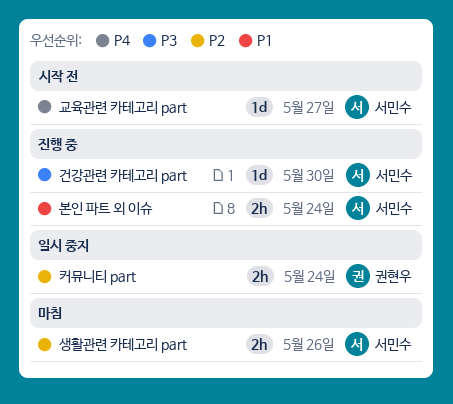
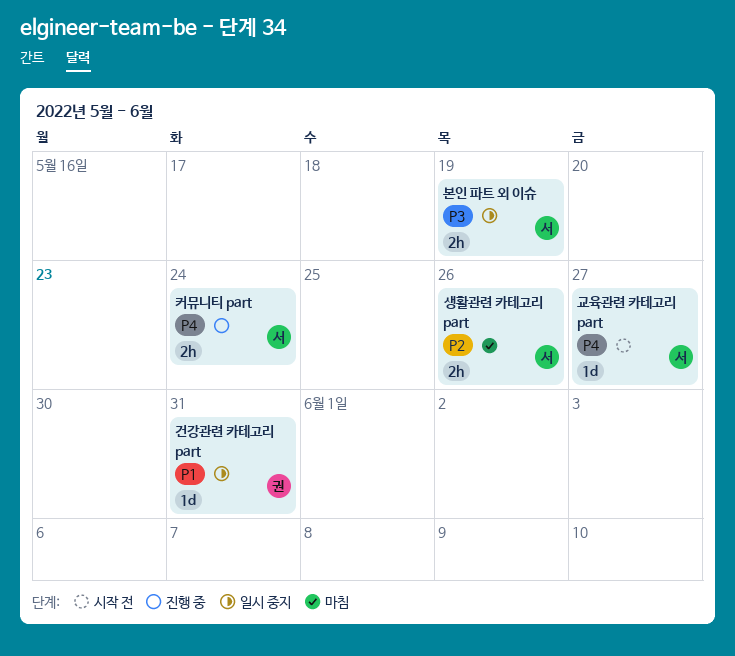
건강관련 카테고리 part, status: 진행 중 -> 일시 중지
건강관련 카테고리 part, owner: 서민수 -> 권현우
건강관련 카테고리 part, priority: P3 -> P1
건강관련 카테고리 part, due: May 30 -> May 31
본인 파트 외 이슈, status: 진행 중 -> 일시 중지
본인 파트 외 이슈, priority: P1 -> P3
본인 파트 외 이슈, due: May 24 -> May 19
커뮤니티 part, status: 일시 중지 -> 진행 중
커뮤니티 part, owner: 권현우 -> 서민수
커뮤니티 part, priority: P2 -> P4

